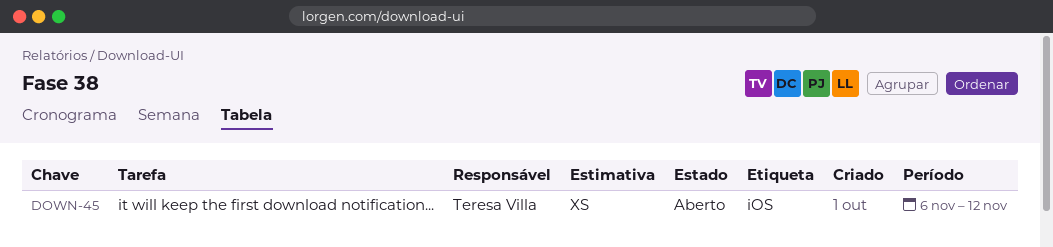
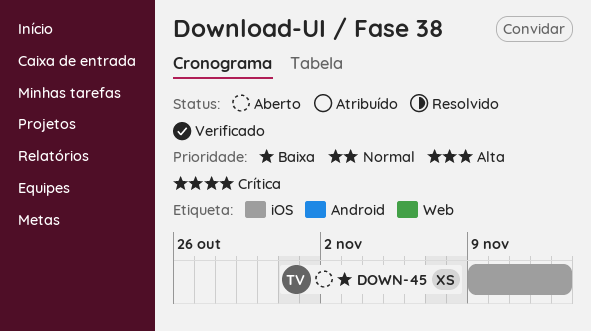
DOWN-45, start: Nov 6 -> Nov 9
DOWN-45, due: Nov 12 -> Nov 13

